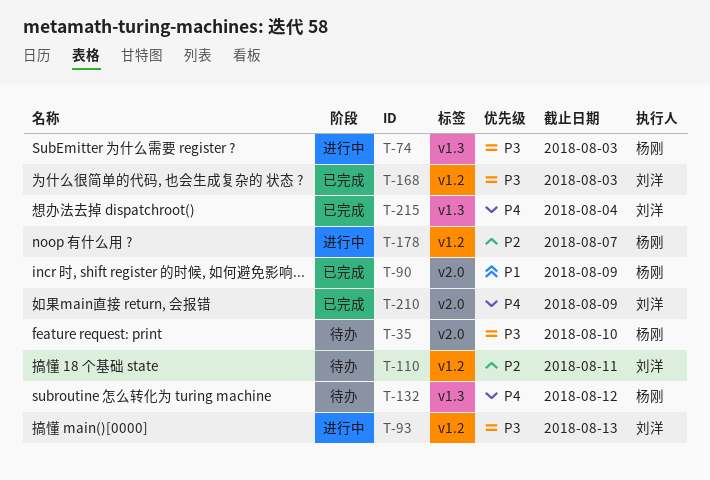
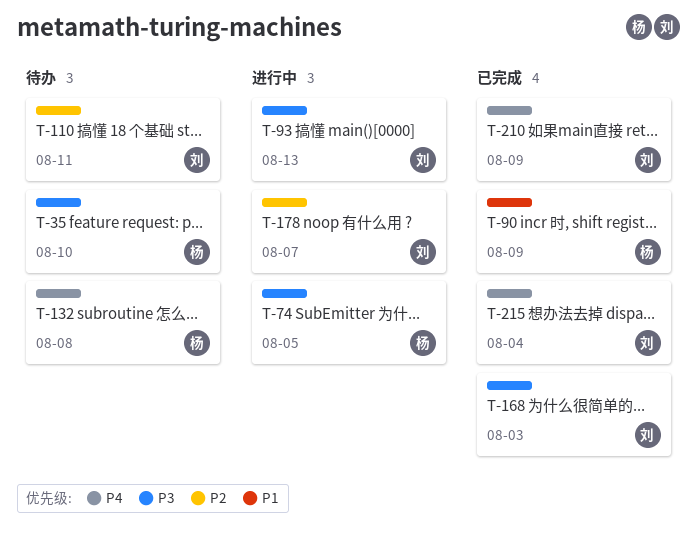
T-74, due: Aug 3 -> Aug 5
T-132, due: Aug 12 -> Aug 8
T-178, owner: 杨刚 -> 刘洋

